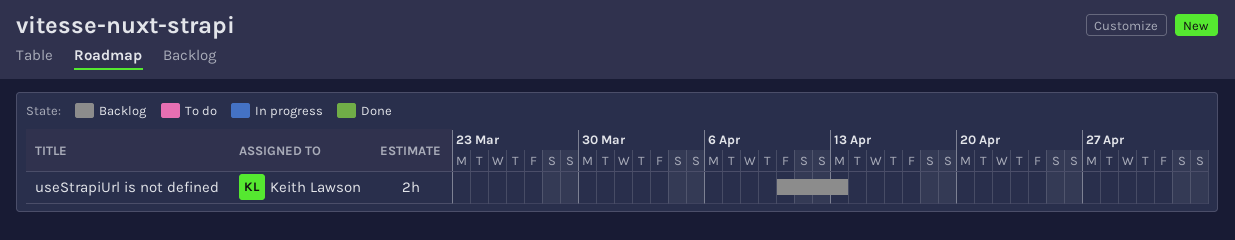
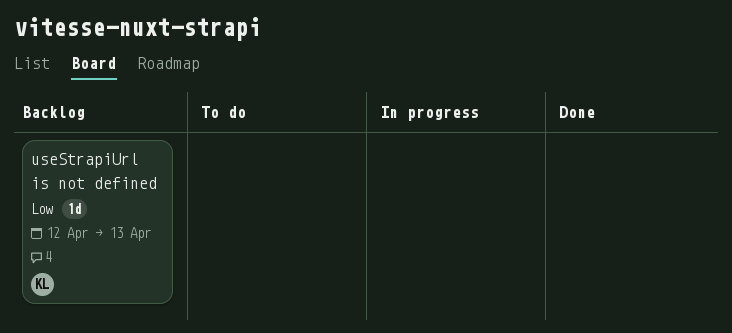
useStrapiUrl is not defined, estimate: 2h -> 1d
useStrapiUrl is not defined, start: Apr 10 -> Apr 12

